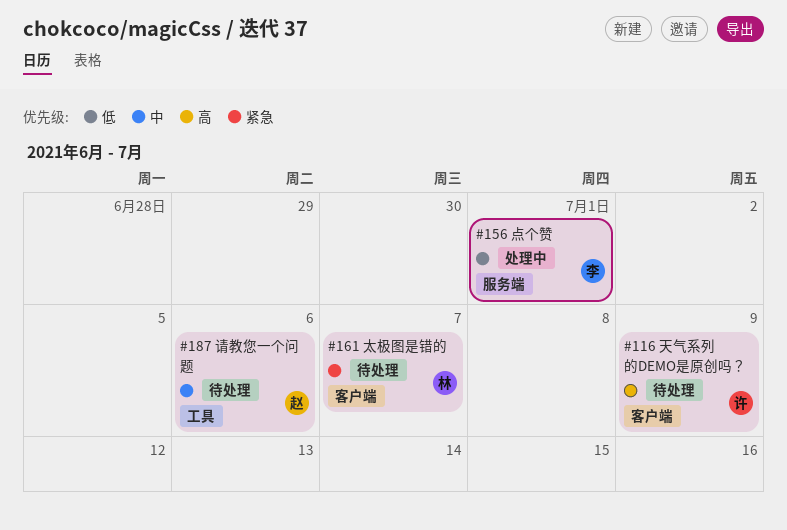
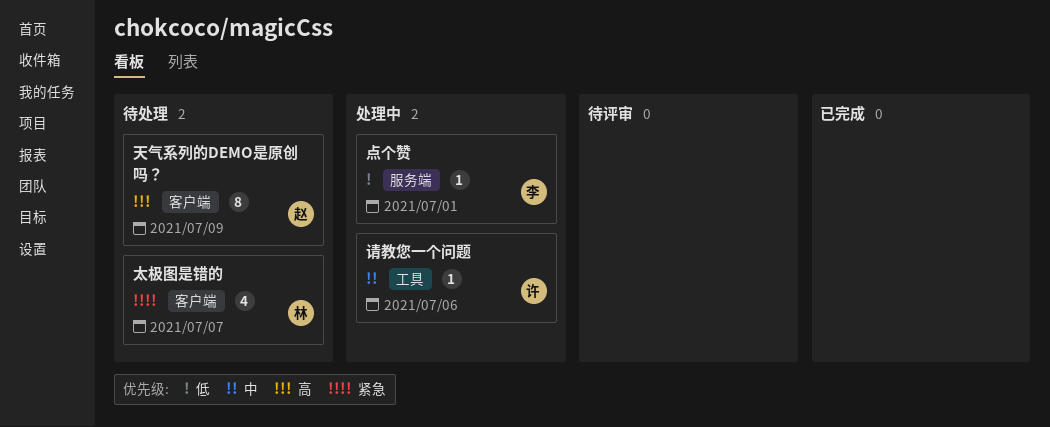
天气系列的DEMO是原创吗？, owner: 许 -> 赵
请教您一个问题, status: 待处理 -> 处理中
请教您一个问题, owner: 赵 -> 许

